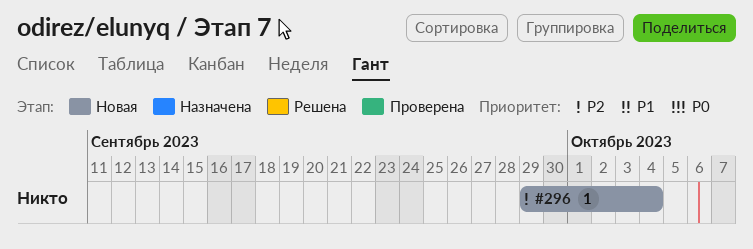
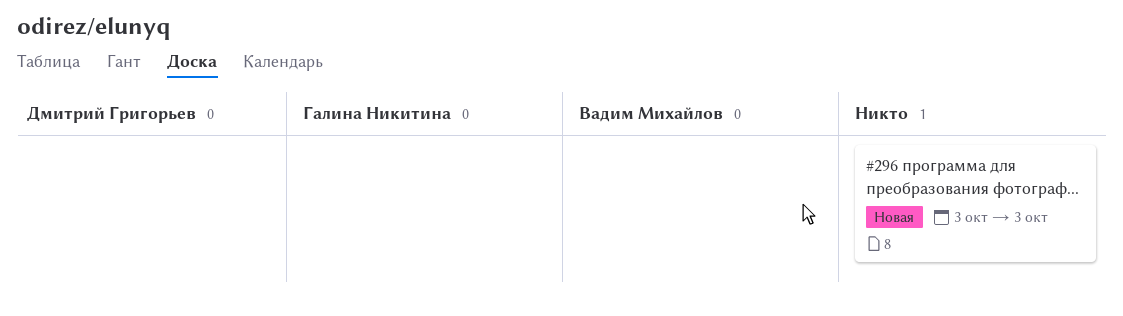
#296, start: Sep 29 -> Oct 3
#296, due: Oct 4 -> Oct 3

